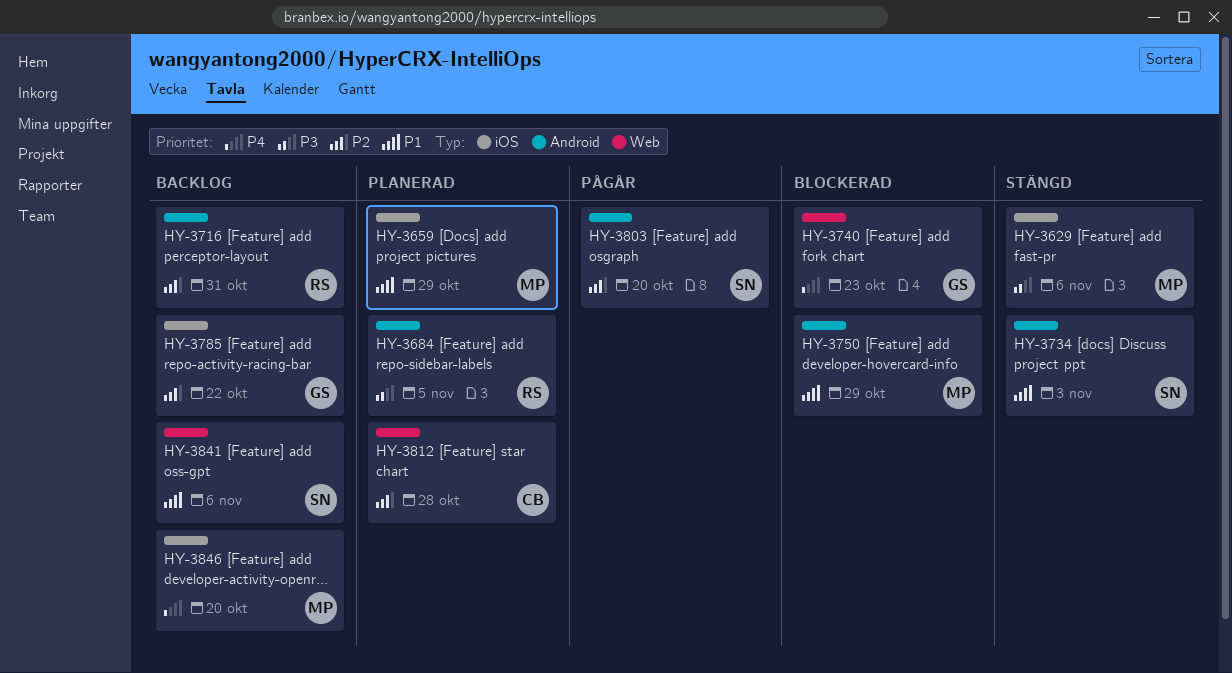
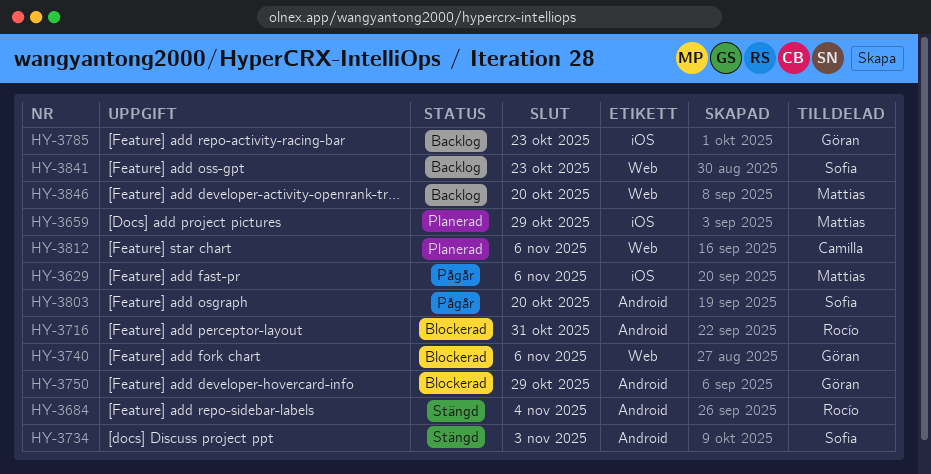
HY-3629, status: Stängd -> Pågår
HY-3684, status: Planerad -> Stängd
HY-3684, due: Nov 5 -> Nov 4
HY-3716, status: Backlog -> Blockerad
HY-3740, due: Oct 23 -> Nov 6
HY-3750, owner: Mattias -> Göran
HY-3785, due: Oct 22 -> Oct 23
HY-3812, due: Oct 28 -> Nov 6
HY-3841, due: Nov 6 -> Oct 23
HY-3846, label: iOS -> Web

